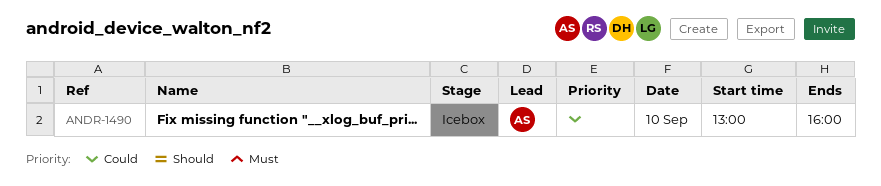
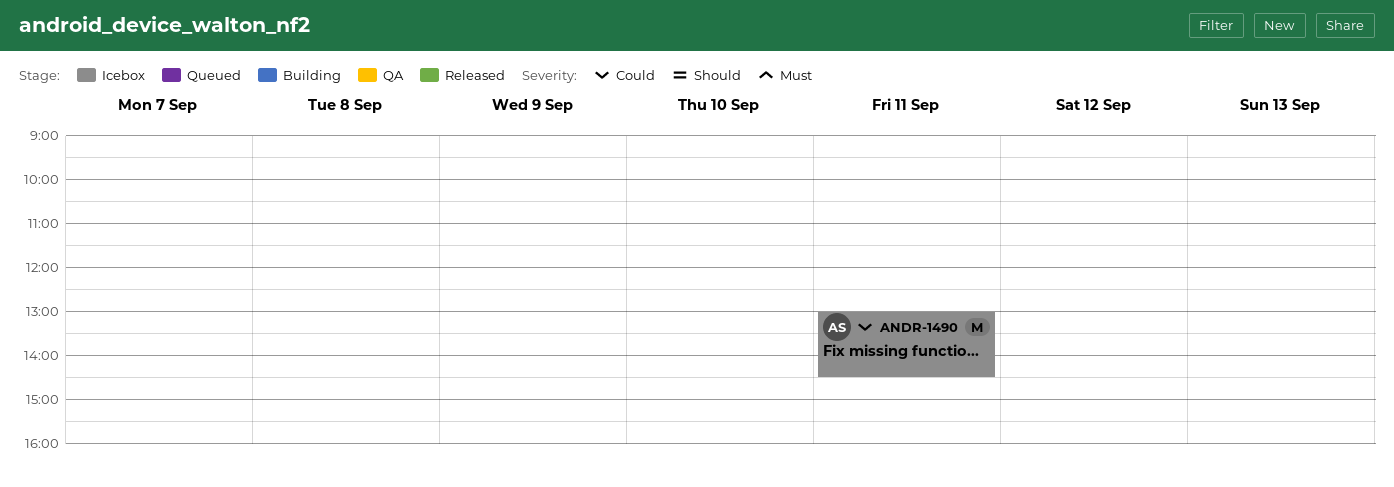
ANDR-1490, day: Sep 10 -> Sep 11
ANDR-1490, ends: 16:00 -> 14:30

